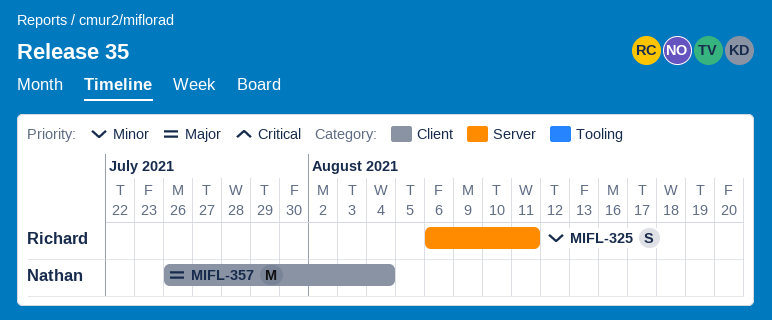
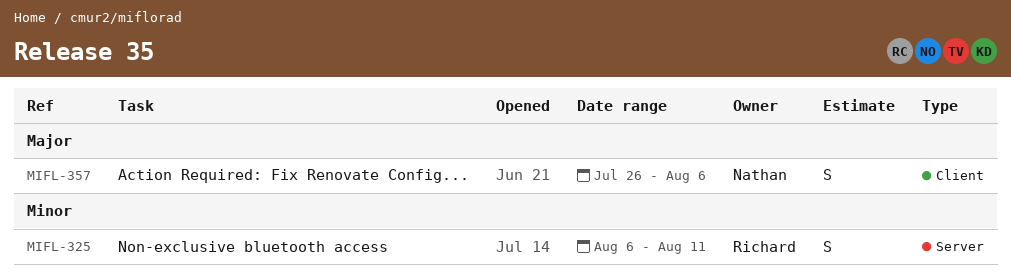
MIFL-357, estimate: M -> S
MIFL-357, due: Aug 4 -> Aug 6

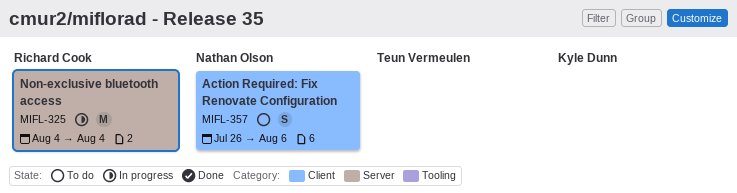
MIFL-325, estimate: S -> M
MIFL-325, start: Aug 6 -> Aug 4
MIFL-325, due: Aug 11 -> Aug 4

